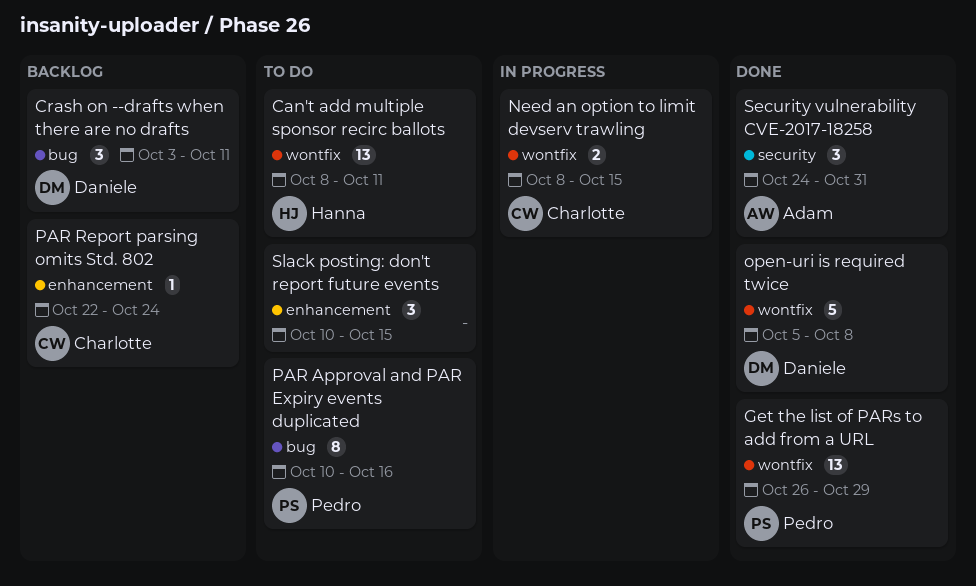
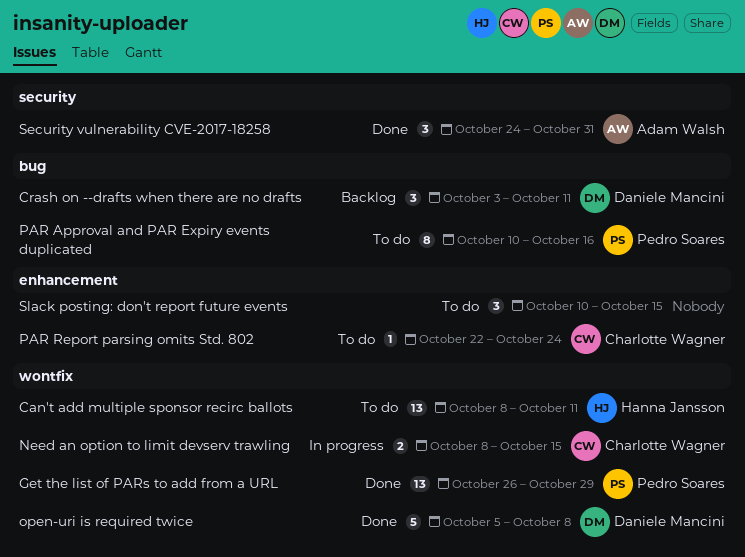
PAR Report parsing omits Std. 802, status: Backlog -> To do

